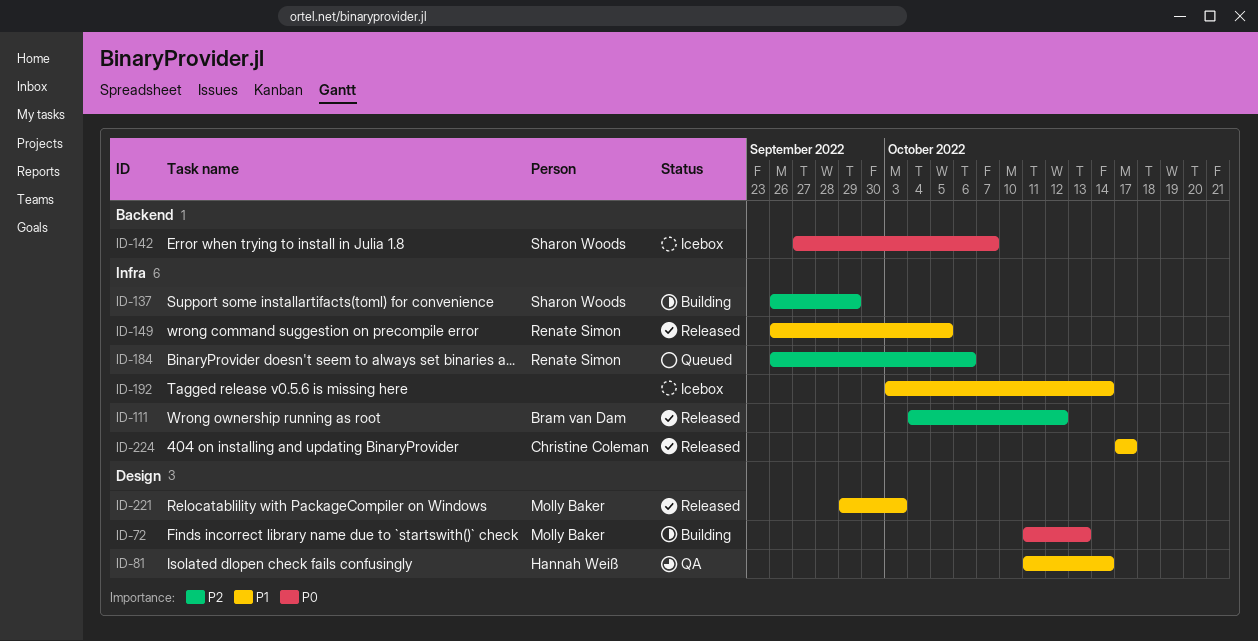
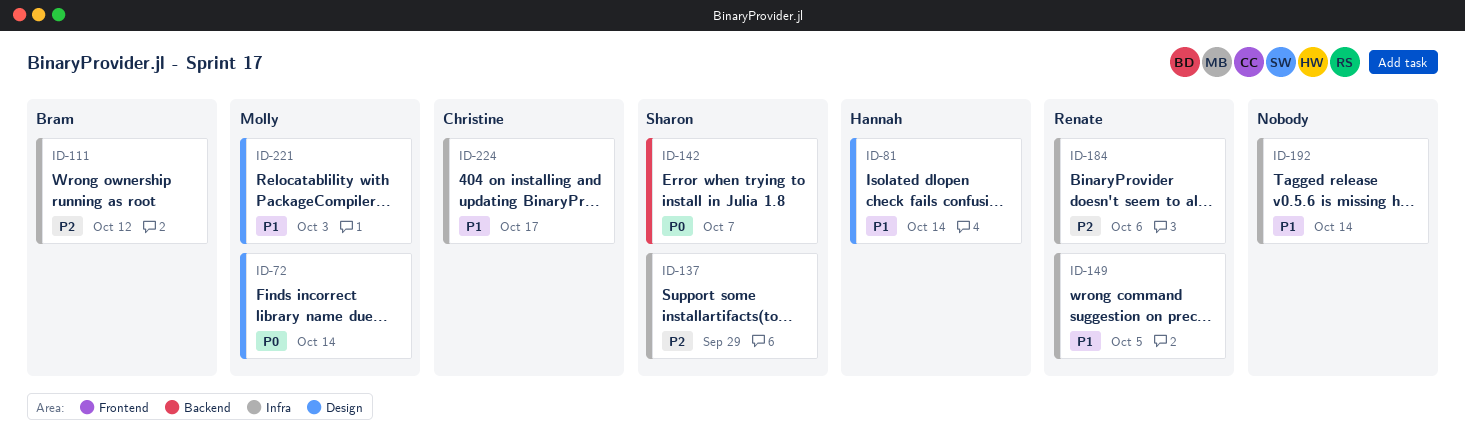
ID-72, due: Oct 13 -> Oct 14

